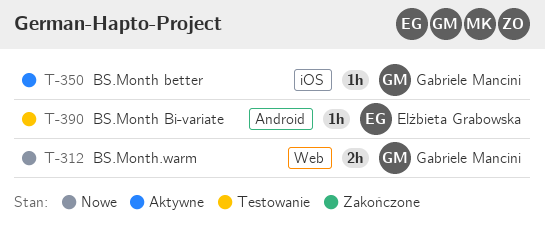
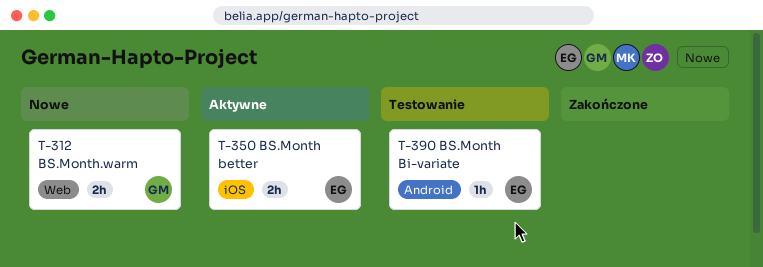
T-350, owner: Gabriele Mancini -> Elżbieta Grabowska
T-350, estimate: 1h -> 2h

